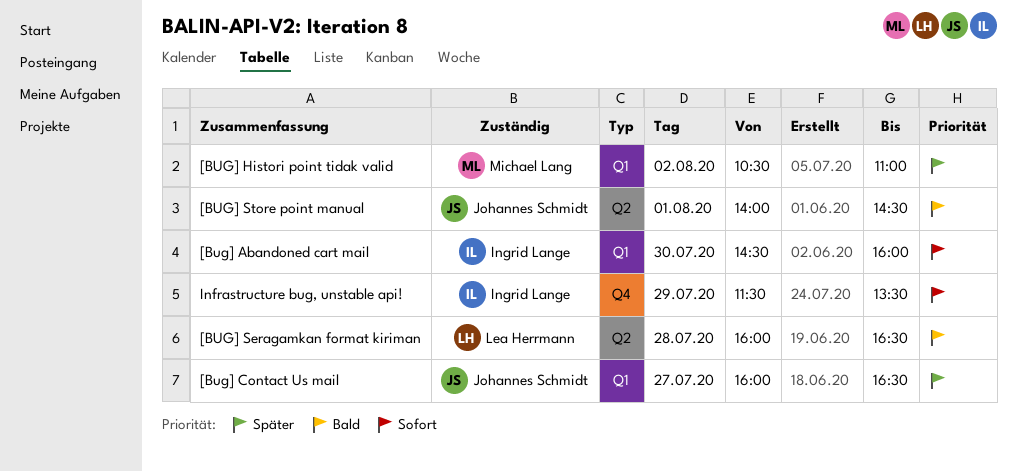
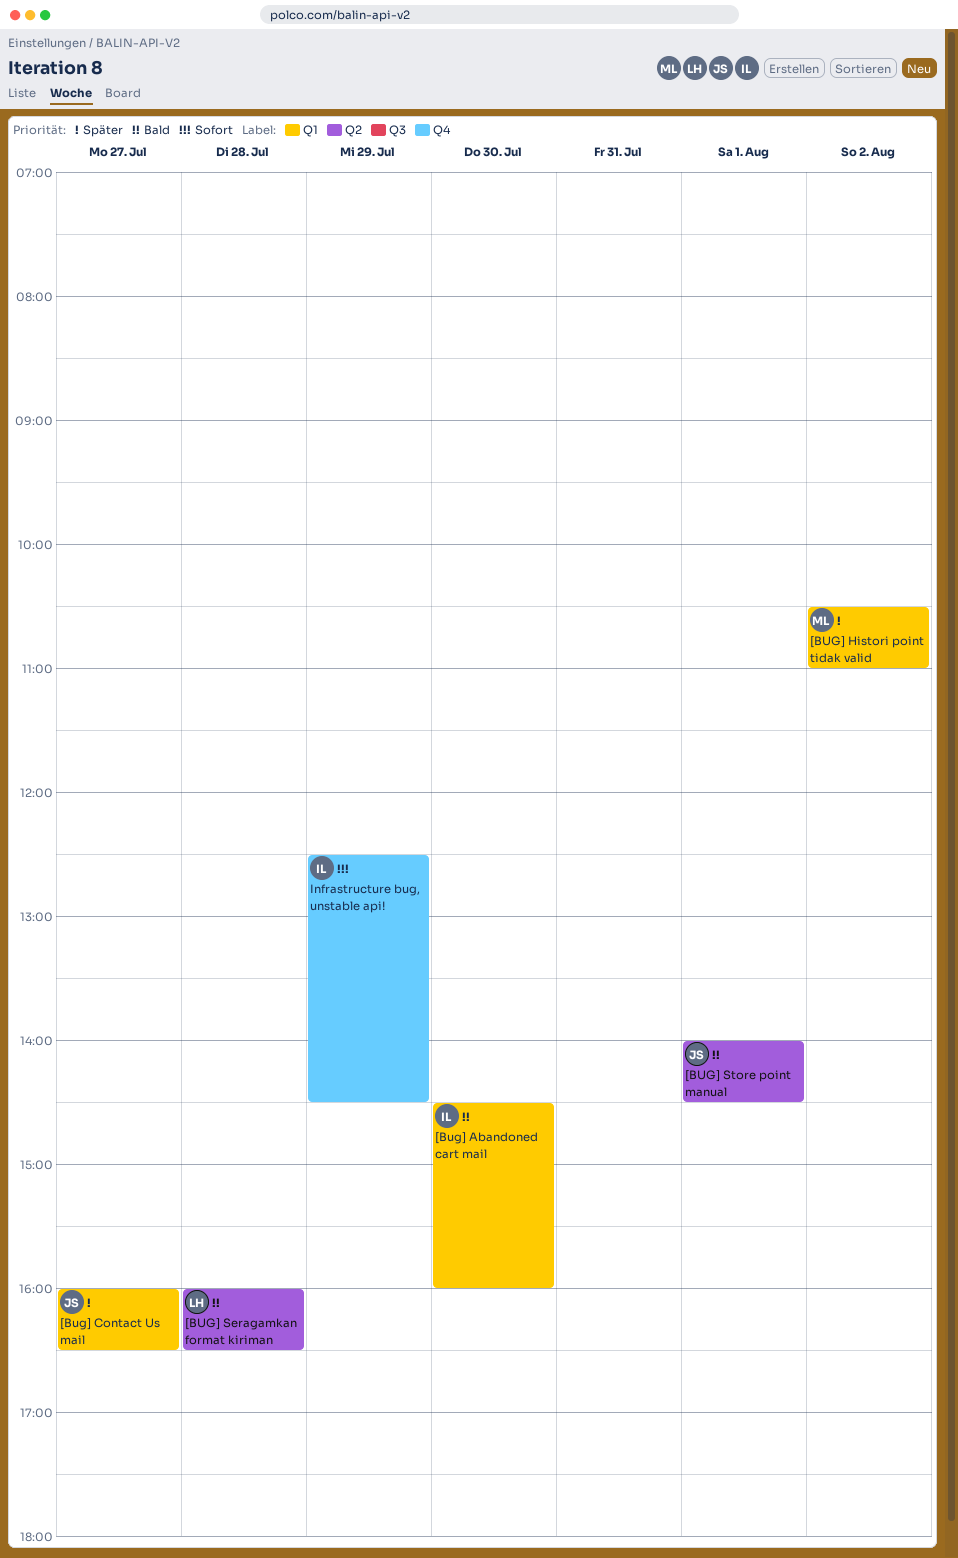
[Bug] Abandoned cart mail, priority: Sofort -> Bald
Infrastructure bug, unstable api!, begins: 11:30 -> 12:30
Infrastructure bug, unstable api!, ends: 13:30 -> 14:30

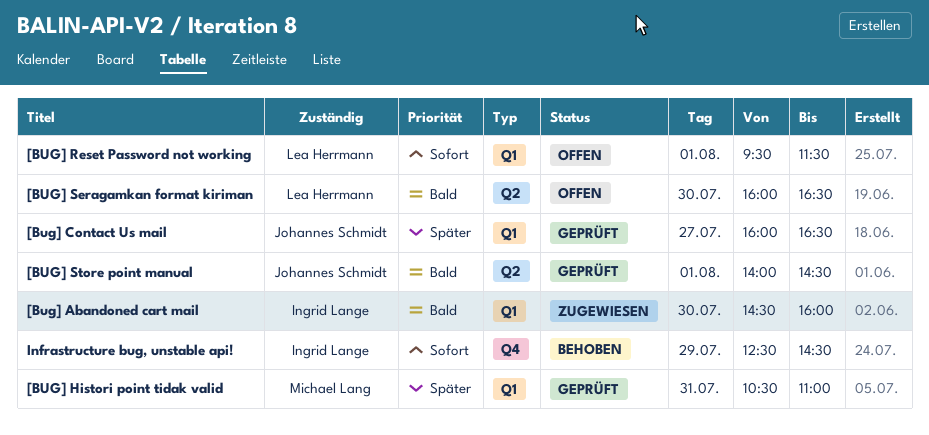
[BUG] Histori point tidak valid, day: Aug 2 -> Jul 31
[BUG] Reset Password not working: none -> present
[BUG] Seragamkan format kiriman, day: Jul 28 -> Jul 30

